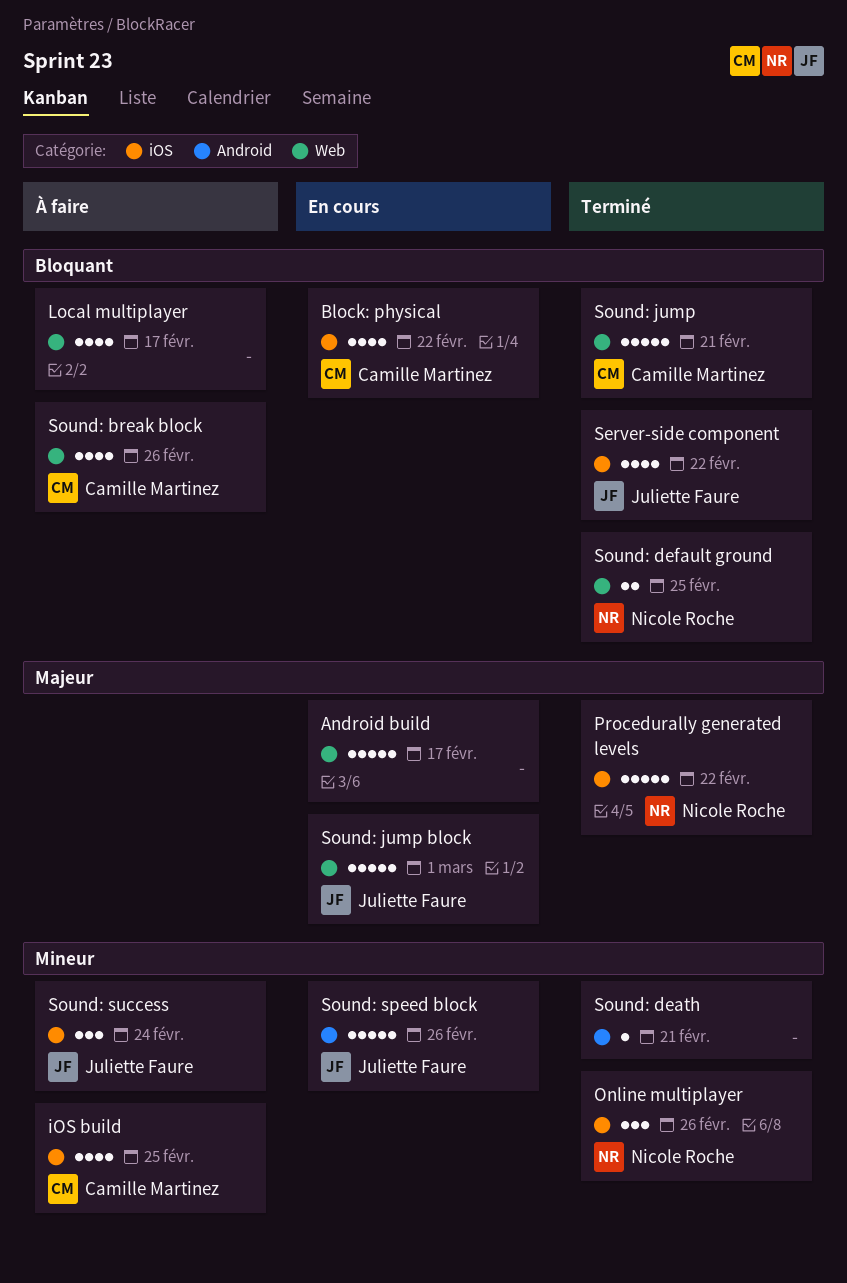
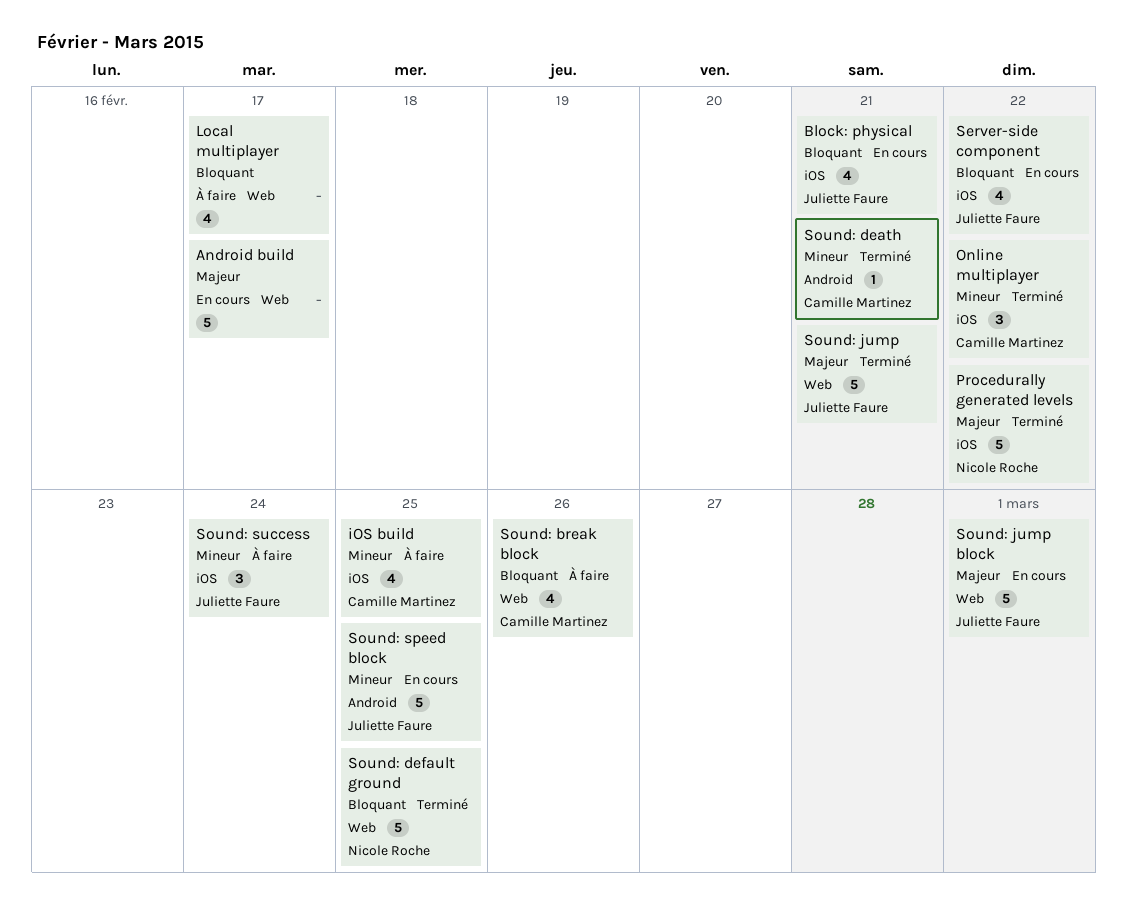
Block: physical, owner: Camille Martinez -> Juliette Faure
Block: physical, due: Feb 22 -> Feb 21
Online multiplayer, owner: Nicole Roche -> Camille Martinez
Online multiplayer, due: Feb 26 -> Feb 22
Server-side component, status: Terminé -> En cours
Sound: death, owner: none -> Camille Martinez
Sound: default ground, estimate: 2 -> 5
Sound: jump, owner: Camille Martinez -> Juliette Faure
Sound: jump, priority: Bloquant -> Majeur
Sound: speed block, due: Feb 26 -> Feb 25

